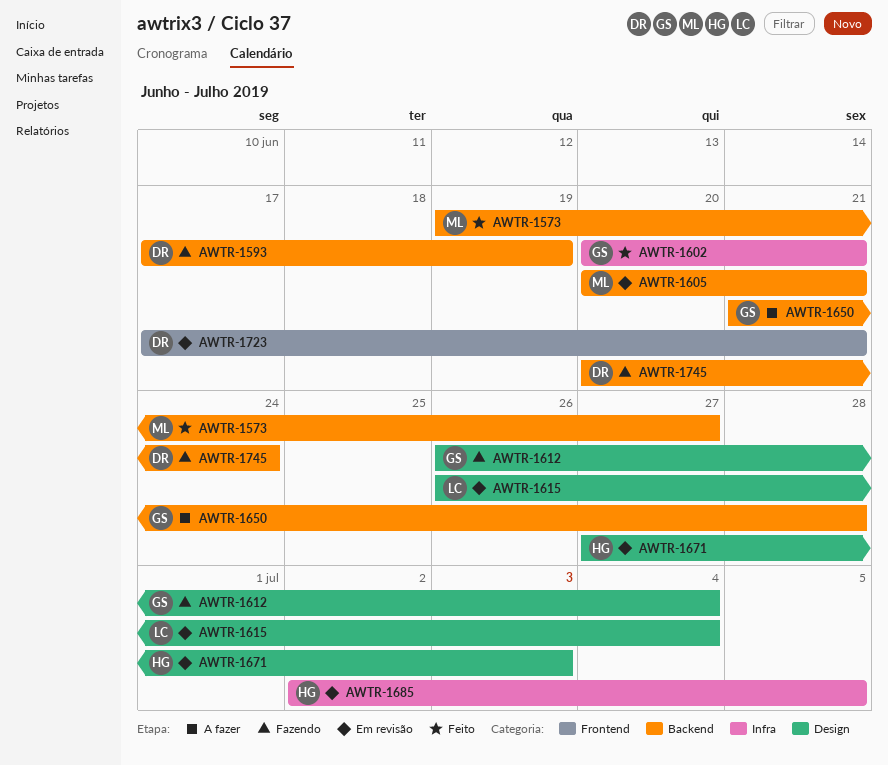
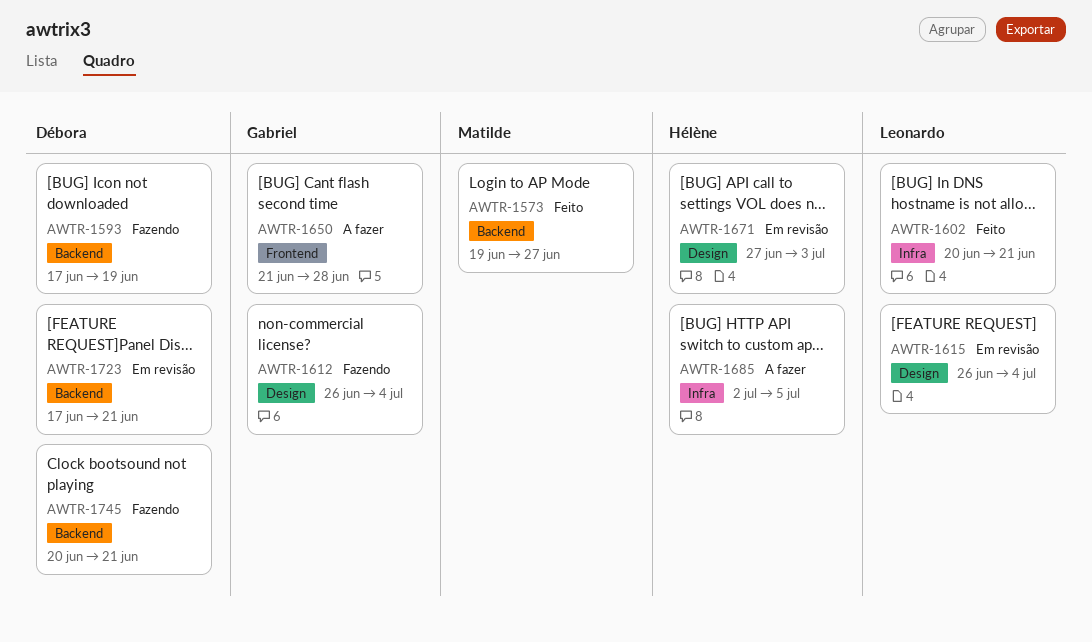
AWTR-1602, owner: Gabriel -> Leonardo
AWTR-1605: present -> none
AWTR-1650, label: Backend -> Frontend
AWTR-1685, status: Em revisão -> A fazer
AWTR-1723, label: Frontend -> Backend
AWTR-1745, due: Jun 24 -> Jun 21

